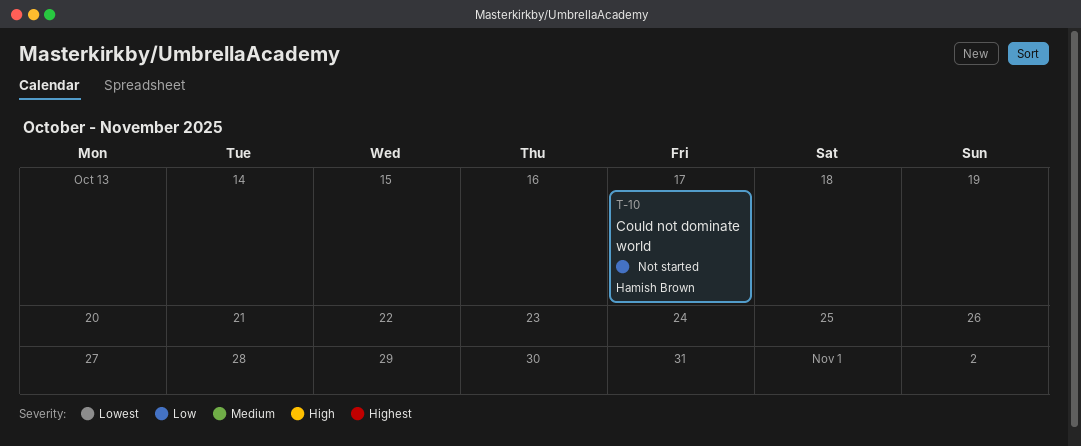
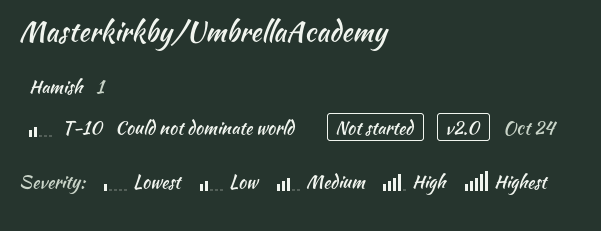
T-10, due: Oct 17 -> Oct 24

